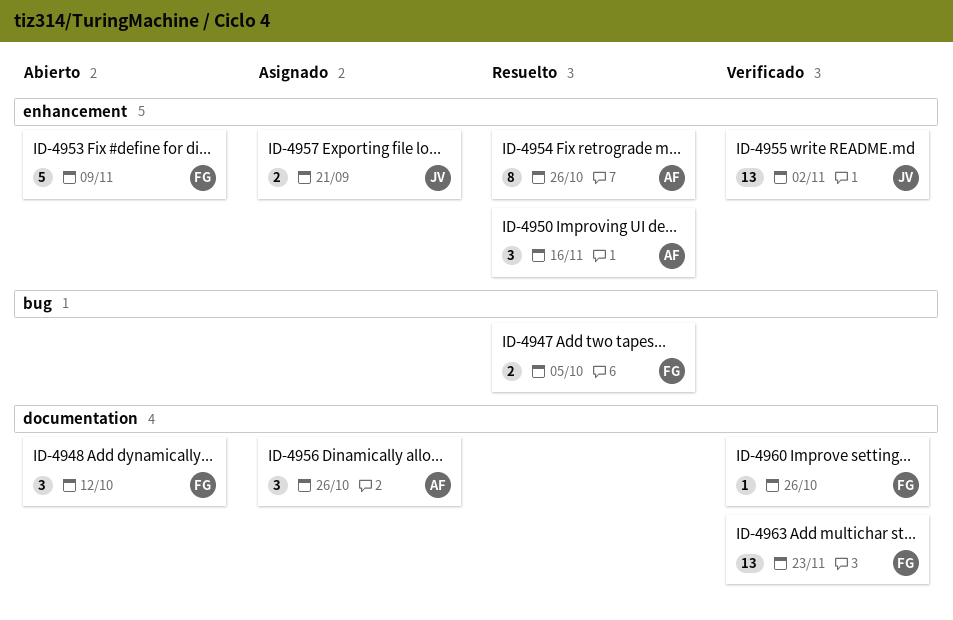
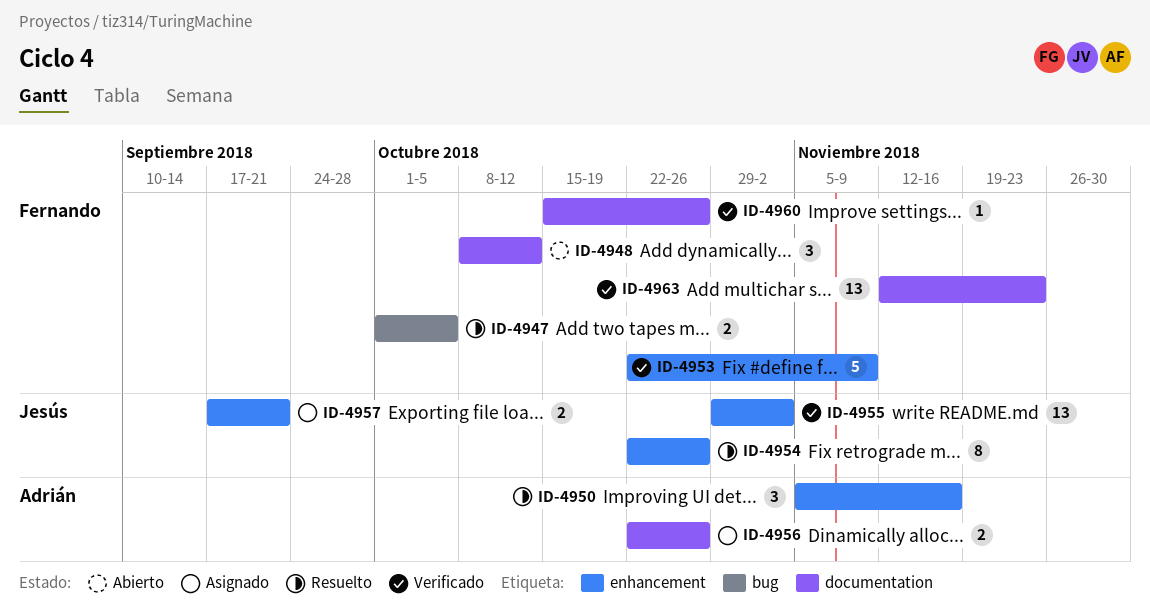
ID-4953, status: Abierto -> Verificado
ID-4954, owner: Adrián -> Jesús
ID-4956, estimate: 3 -> 2

